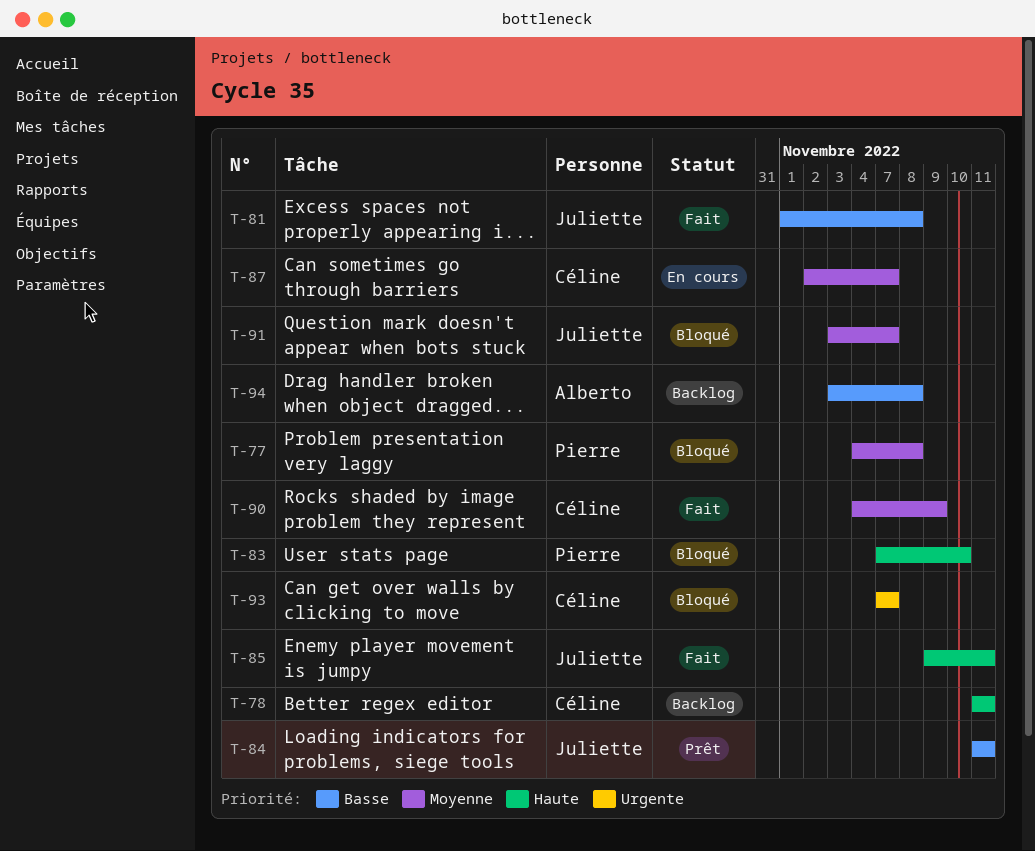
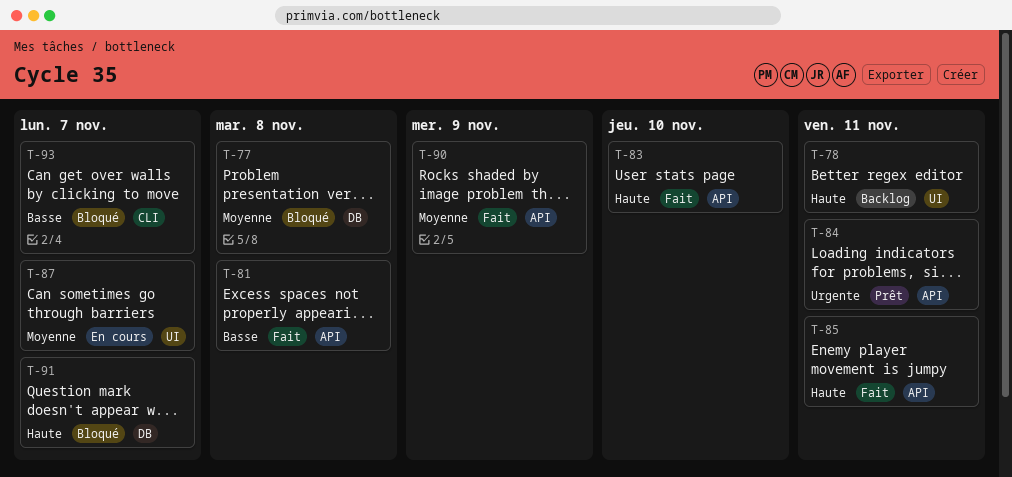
T-83, status: Bloqué -> Fait
T-84, priority: Basse -> Urgente
T-91, priority: Moyenne -> Haute
T-93, priority: Urgente -> Basse
T-94: present -> none

